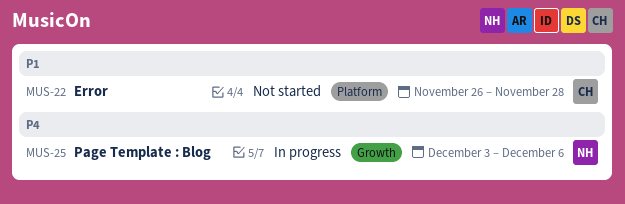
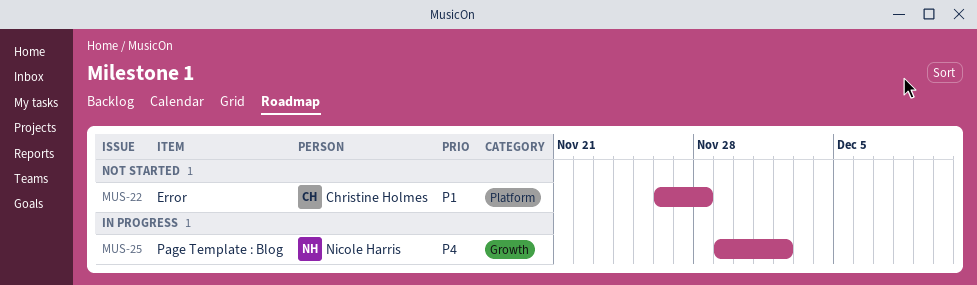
MUS-25, start: Dec 3 -> Nov 29
MUS-25, due: Dec 6 -> Dec 2

